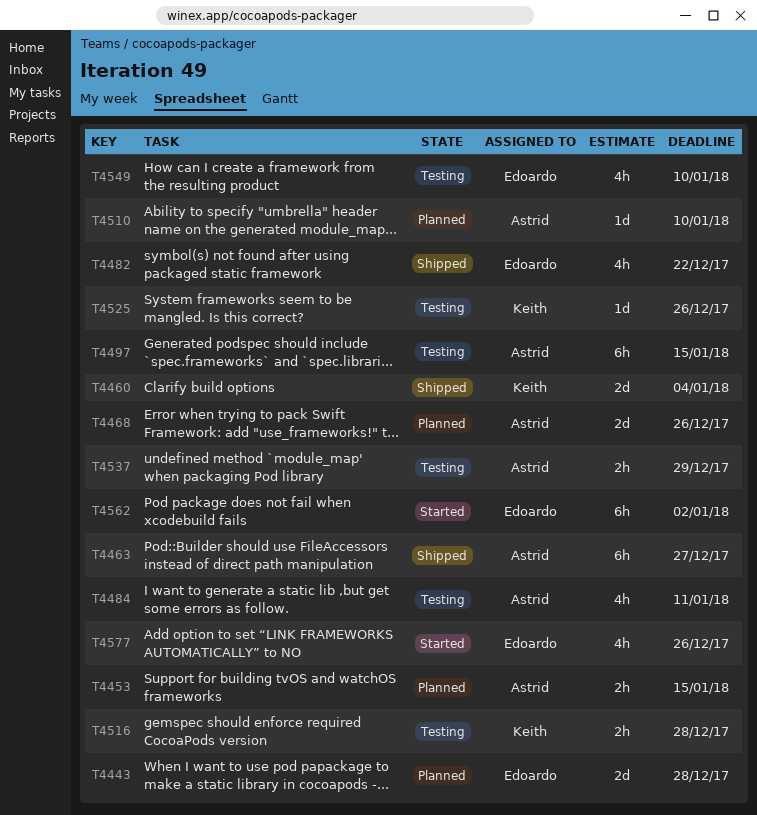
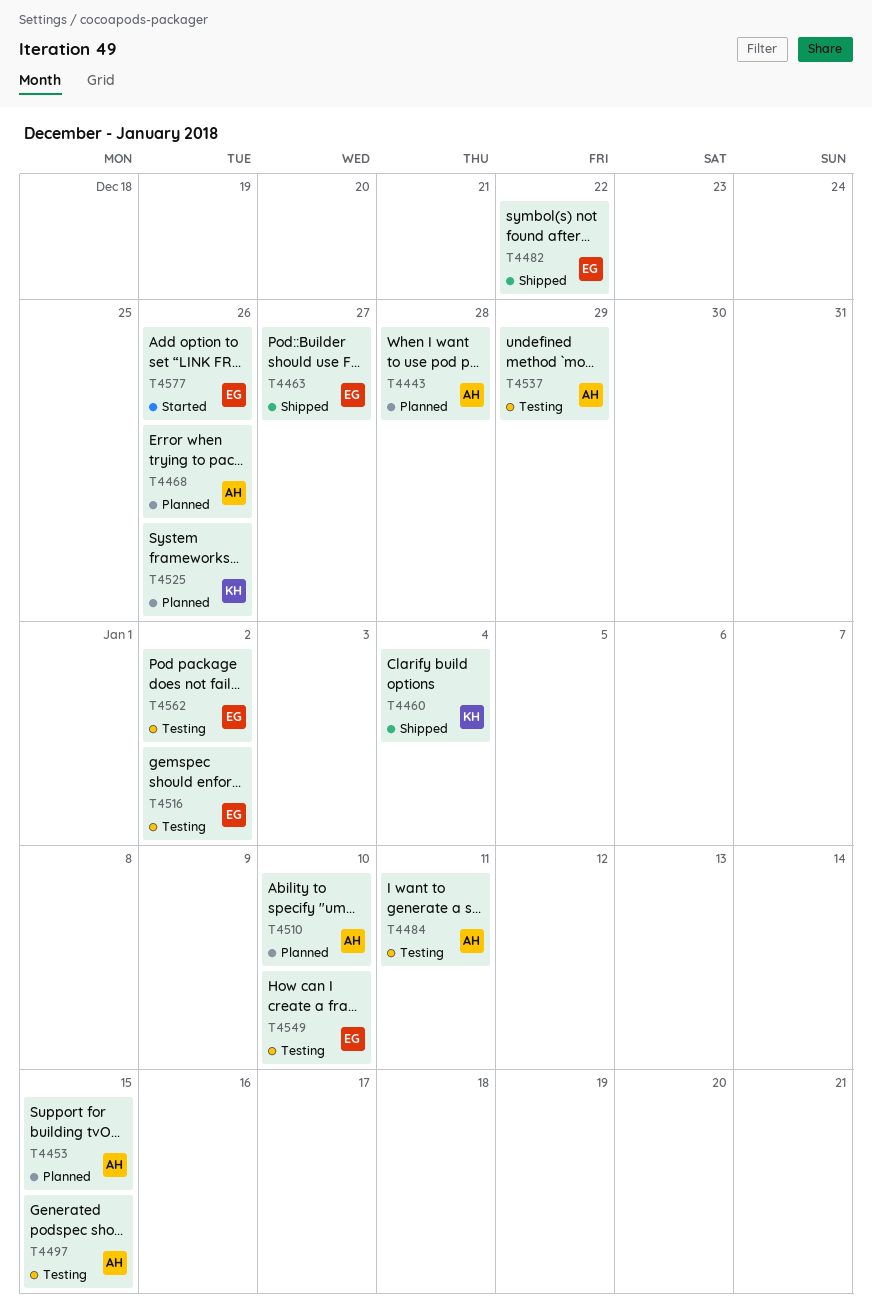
T4443, owner: Edoardo -> Astrid
T4463, owner: Astrid -> Edoardo
T4516, owner: Keith -> Edoardo
T4516, due: Dec 28 -> Jan 2
T4525, status: Testing -> Planned
T4562, status: Started -> Testing

